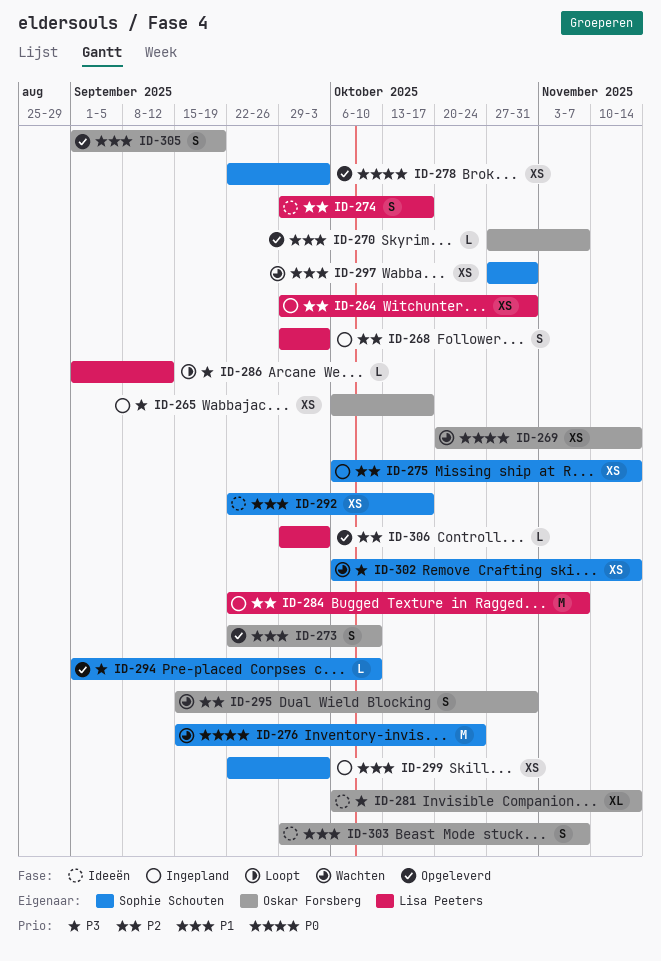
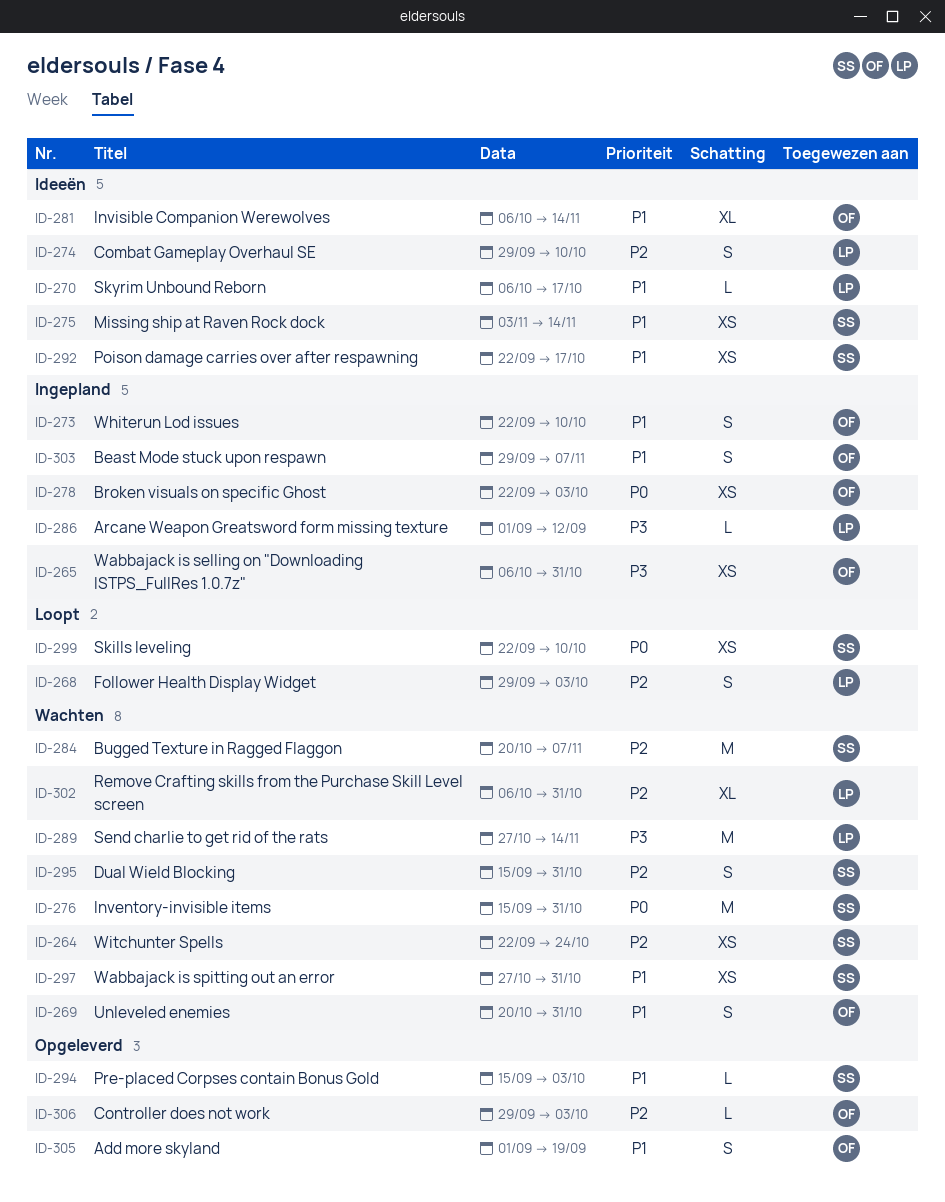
ID-264, status: Ingepland -> Wachten
ID-264, owner: Lisa Peeters -> Sophie Schouten
ID-264, start: Sep 29 -> Sep 22
ID-264, due: Oct 31 -> Oct 24
ID-265, due: Oct 17 -> Oct 31
ID-268, status: Ingepland -> Loopt
ID-269, priority: P0 -> P1
ID-269, estimate: XS -> S
ID-269, due: Nov 14 -> Oct 31
ID-270, status: Opgeleverd -> Ideeën
ID-270, owner: Oskar Forsberg -> Lisa Peeters
ID-270, start: Oct 27 -> Oct 6
ID-270, due: Nov 7 -> Oct 17
ID-273, status: Opgeleverd -> Ingepland
ID-274, due: Oct 17 -> Oct 10
ID-275, status: Ingepland -> Ideeën
ID-275, priority: P2 -> P1
ID-275, start: Oct 6 -> Nov 3
ID-276, due: Oct 24 -> Oct 31
ID-278, status: Opgeleverd -> Ingepland
ID-278, owner: Sophie Schouten -> Oskar Forsberg
ID-281, priority: P3 -> P1
ID-284, status: Ingepland -> Wachten
ID-284, owner: Lisa Peeters -> Sophie Schouten
ID-284, start: Sep 22 -> Oct 20
ID-286, status: Loopt -> Ingepland
ID-289: none -> present
ID-294, priority: P3 -> P1
ID-294, start: Sep 1 -> Sep 15
ID-294, due: Oct 10 -> Oct 3
ID-295, owner: Oskar Forsberg -> Sophie Schouten
ID-299, status: Ingepland -> Loopt
ID-299, priority: P1 -> P0
ID-299, due: Oct 3 -> Oct 10
ID-302, owner: Sophie Schouten -> Lisa Peeters
ID-302, priority: P3 -> P2
ID-302, estimate: XS -> XL
ID-302, due: Nov 14 -> Oct 31
ID-303, status: Ideeën -> Ingepland
ID-306, owner: Lisa Peeters -> Oskar Forsberg

